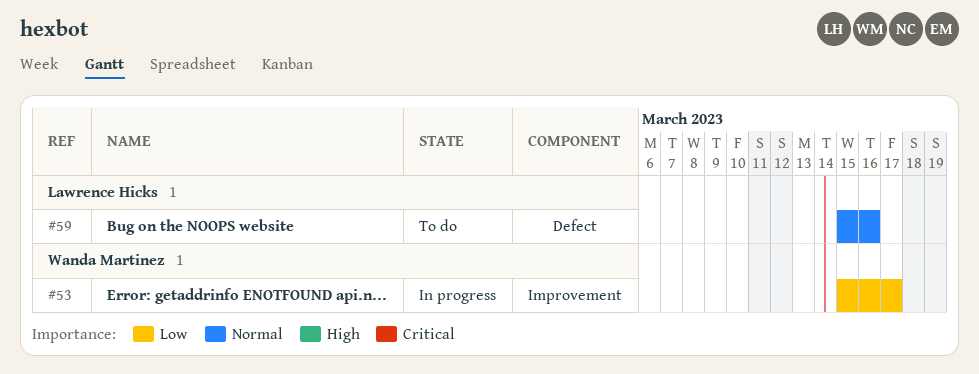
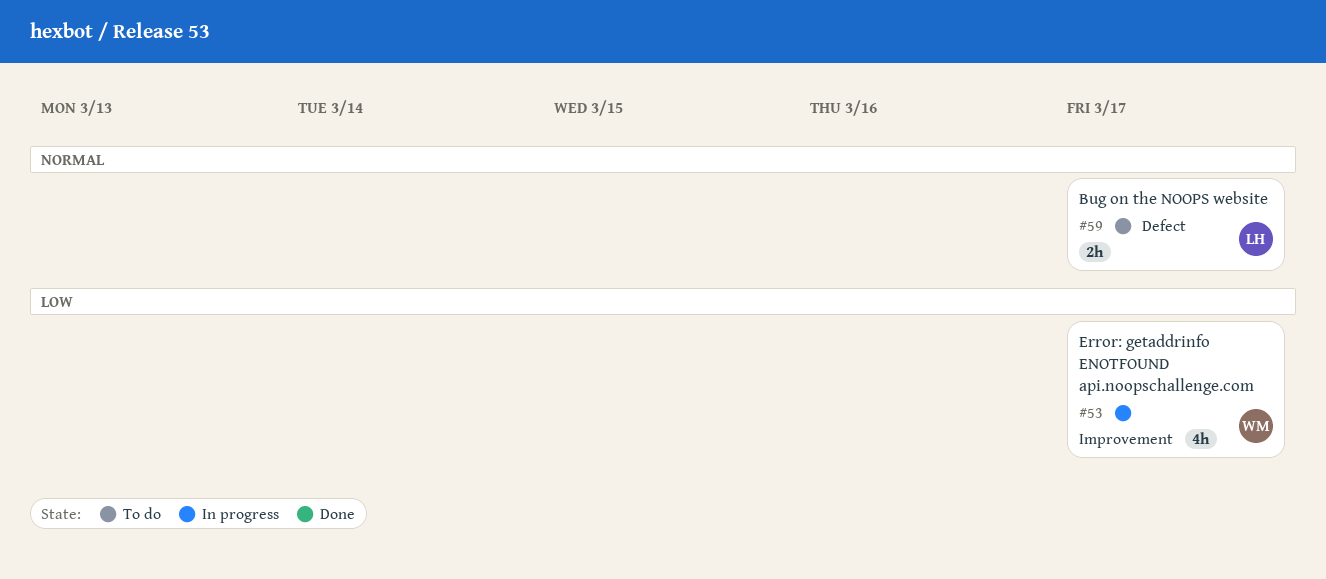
#59, due: Mar 16 -> Mar 17

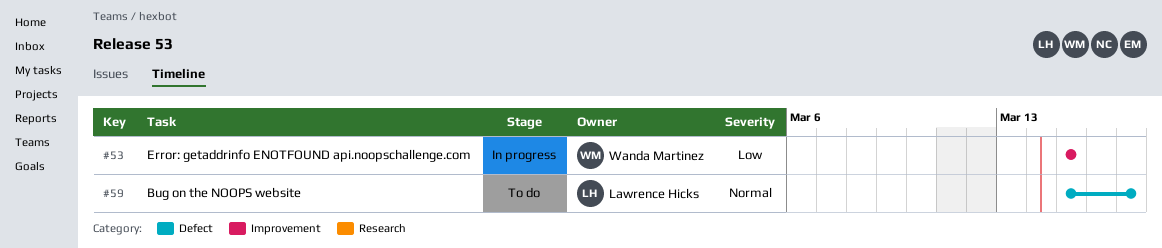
#53, due: Mar 17 -> Mar 15

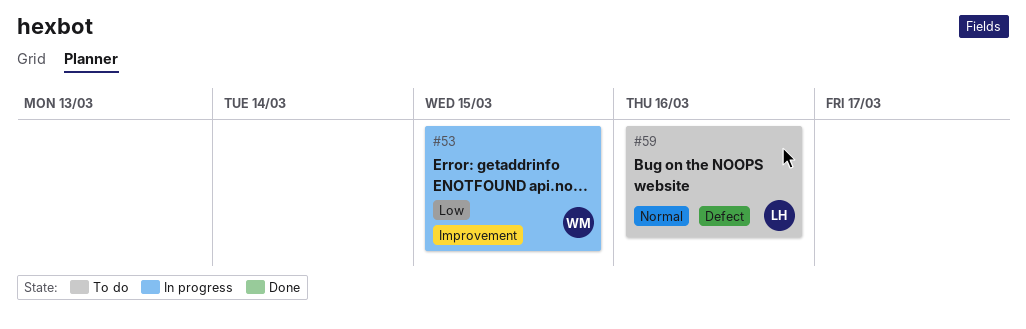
#59, due: Mar 17 -> Mar 16

